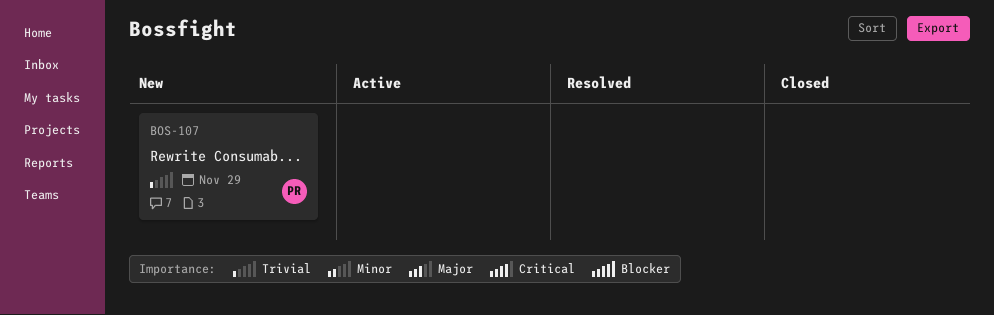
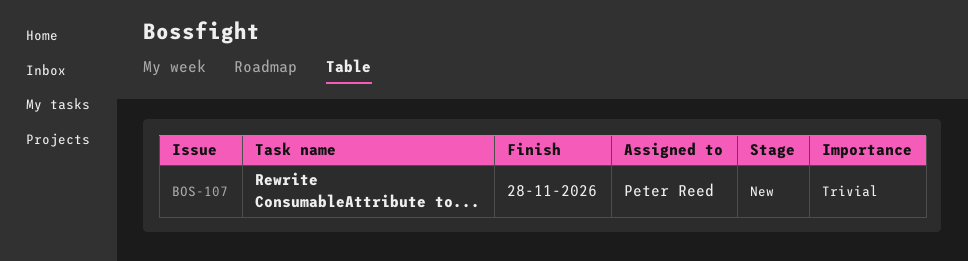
BOS-107, due: Nov 29 -> Nov 28

